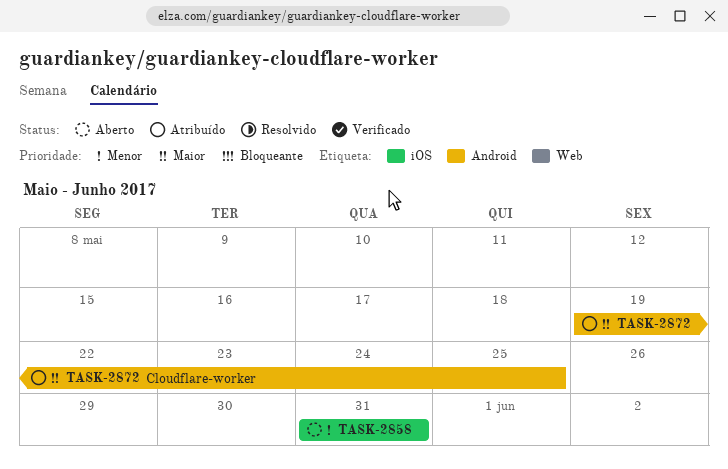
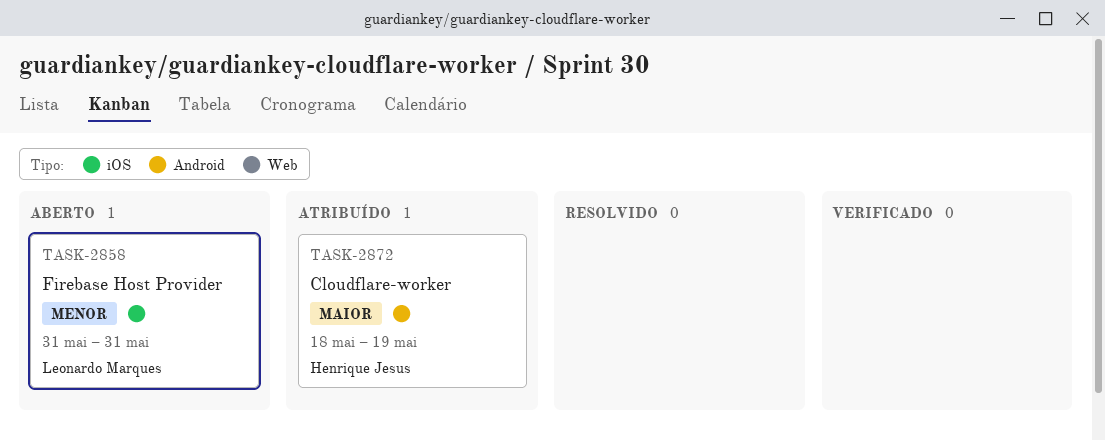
TASK-2872, start: May 19 -> May 18
TASK-2872, due: May 25 -> May 19

